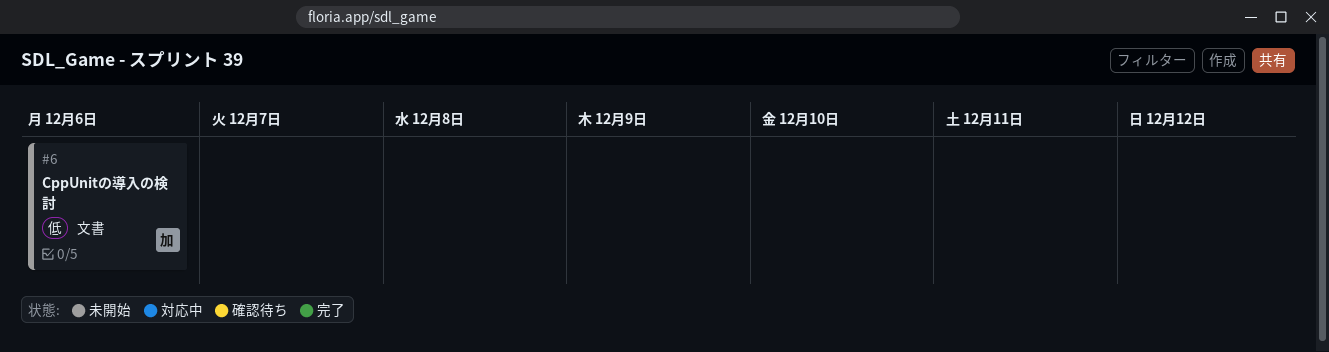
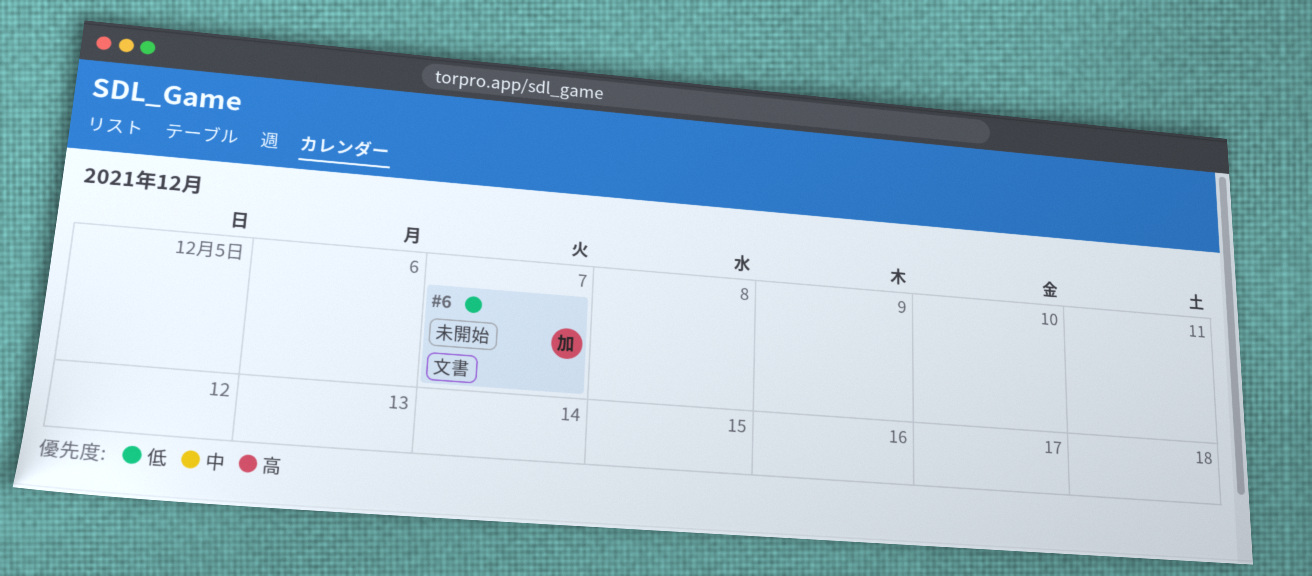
#6, due: Dec 6 -> Dec 7

